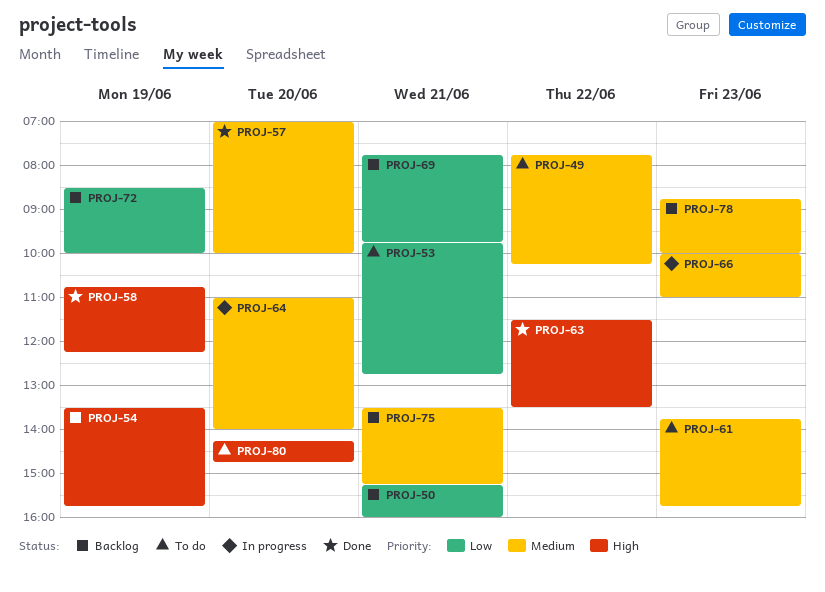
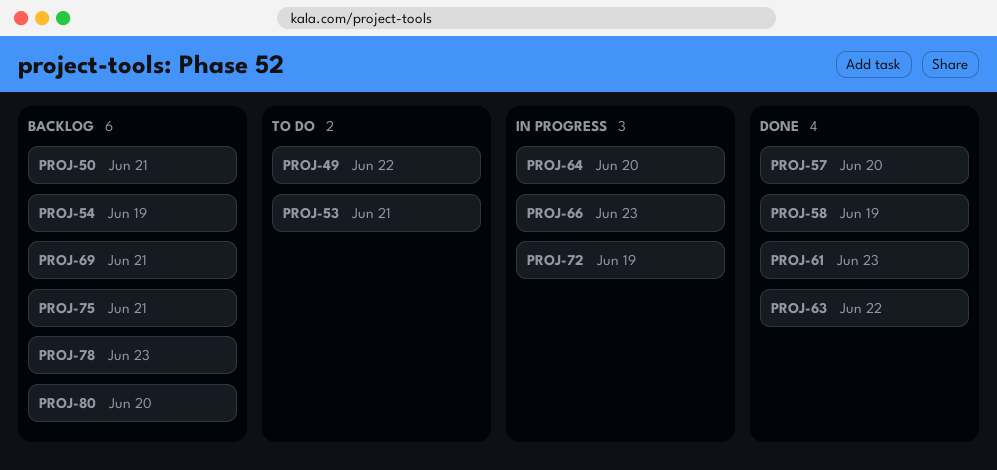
PROJ-61, status: To do -> Done
PROJ-72, status: Backlog -> In progress
PROJ-80, status: To do -> Backlog

